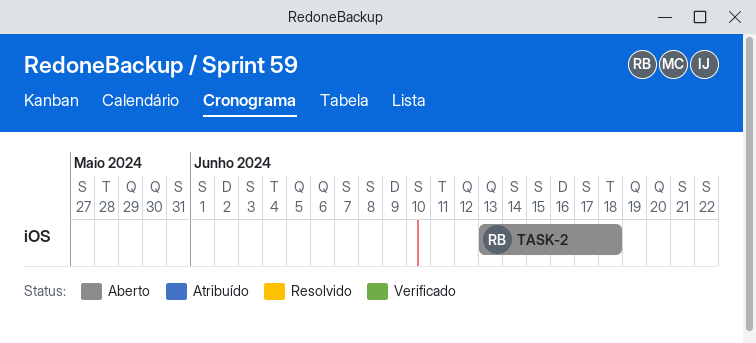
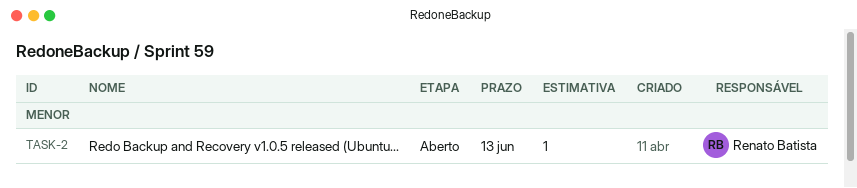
TASK-2, due: Jun 18 -> Jun 13

